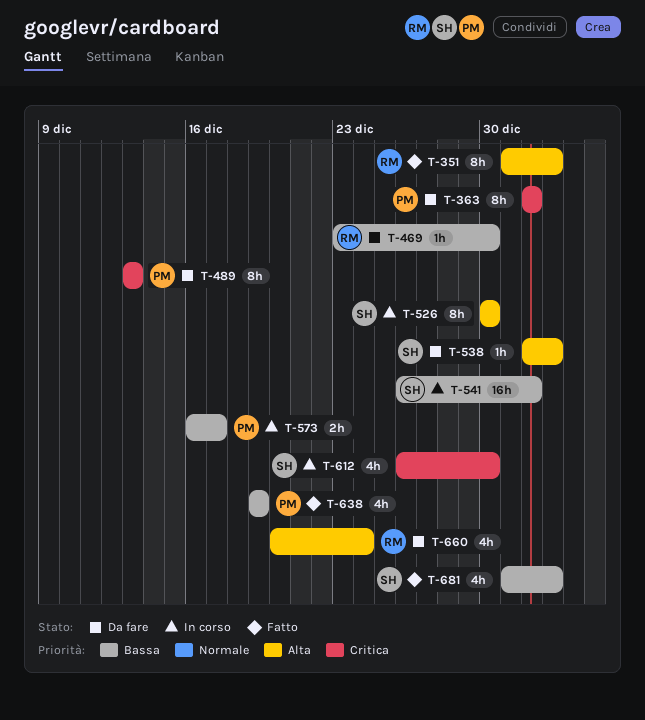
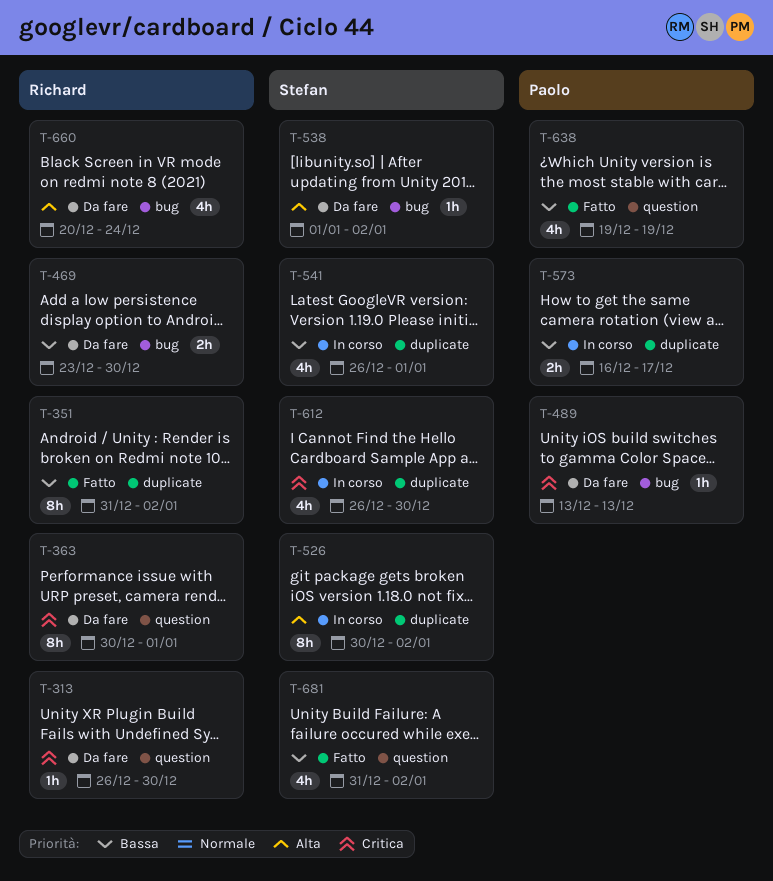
T-313: none -> present
T-351, priority: Alta -> Bassa
T-363, owner: Paolo -> Richard
T-363, start: Jan 1 -> Dec 30
T-469, estimate: 1h -> 2h
T-489, estimate: 8h -> 1h
T-526, due: Dec 30 -> Jan 2
T-541, estimate: 16h -> 4h

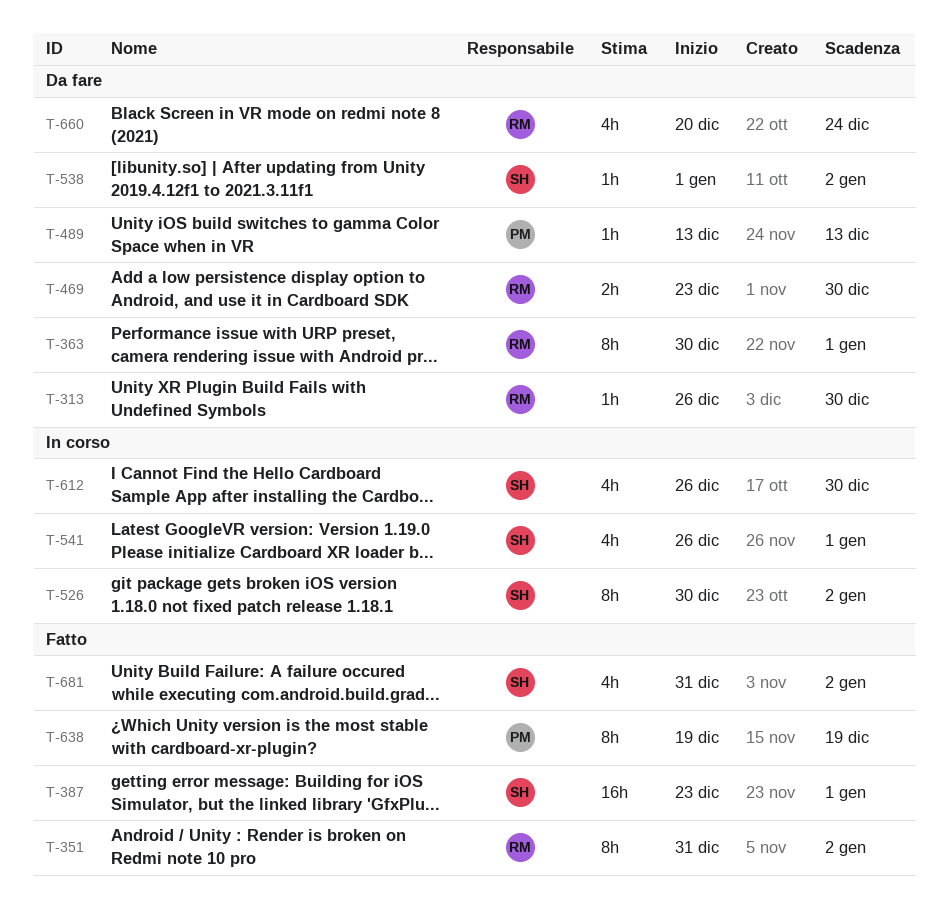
T-387: none -> present
T-573: present -> none
T-638, estimate: 4h -> 8h

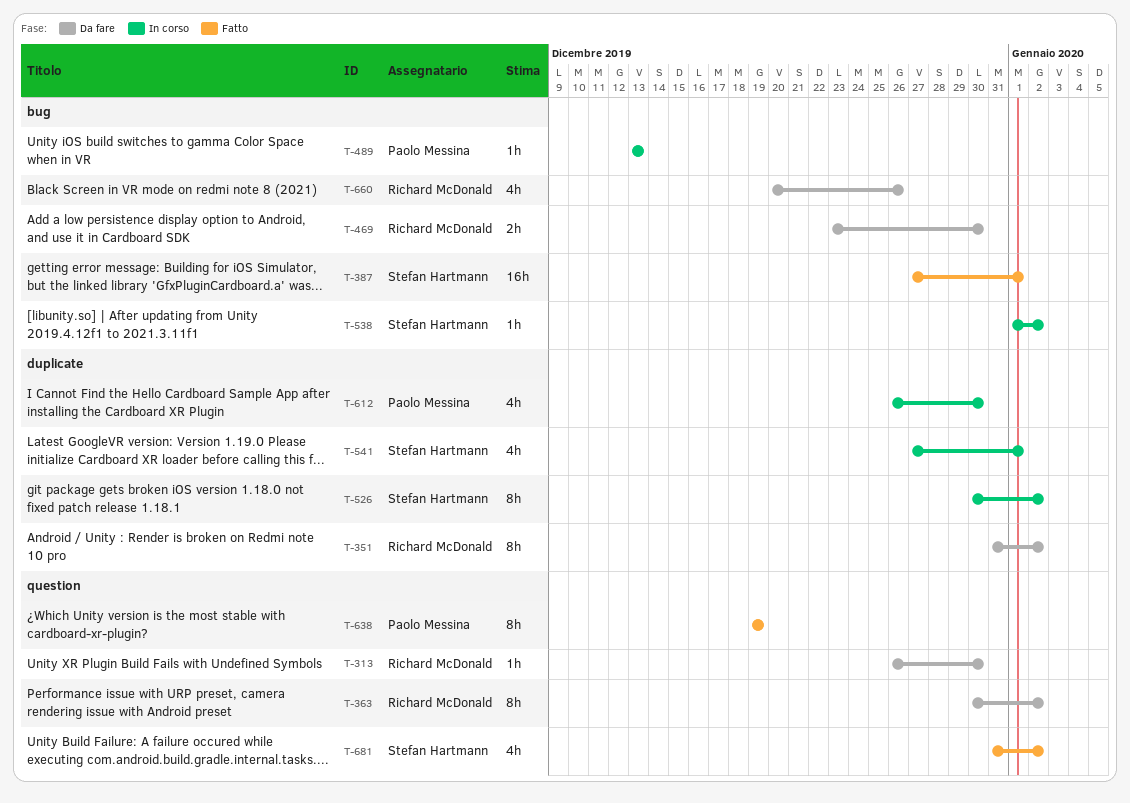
T-351, status: Fatto -> Da fare
T-363, due: Jan 1 -> Jan 2
T-387, start: Dec 23 -> Dec 27
T-489, status: Da fare -> In corso
T-538, status: Da fare -> In corso
T-541, start: Dec 26 -> Dec 27
T-612, owner: Stefan Hartmann -> Paolo Messina
T-660, due: Dec 24 -> Dec 26

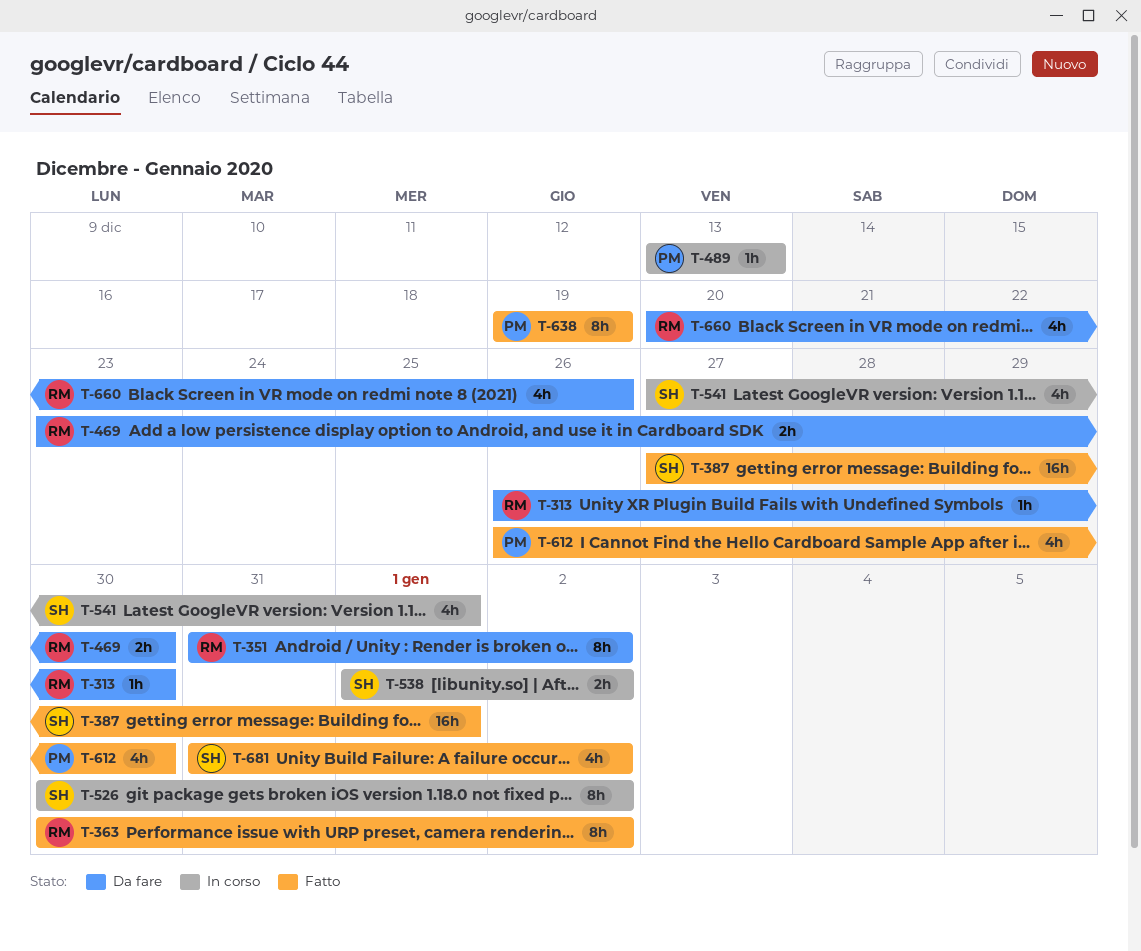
T-363, status: Da fare -> Fatto
T-538, estimate: 1h -> 2h
T-612, status: In corso -> Fatto

